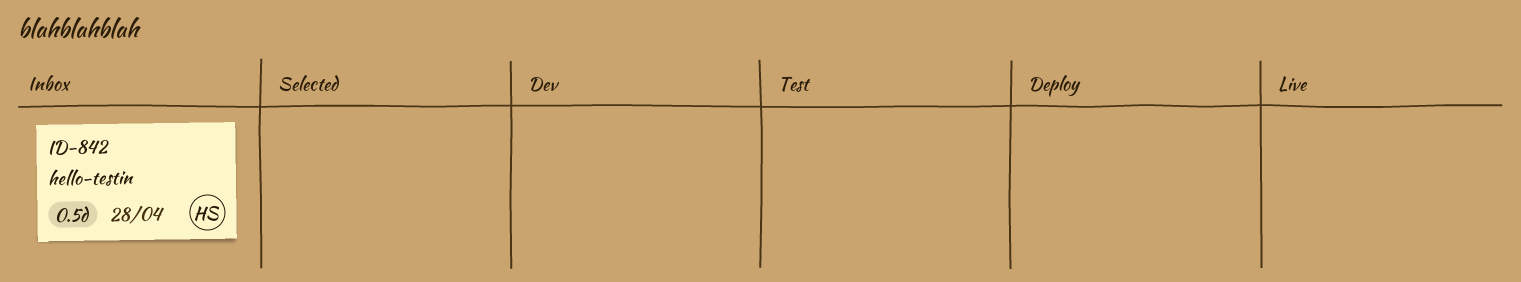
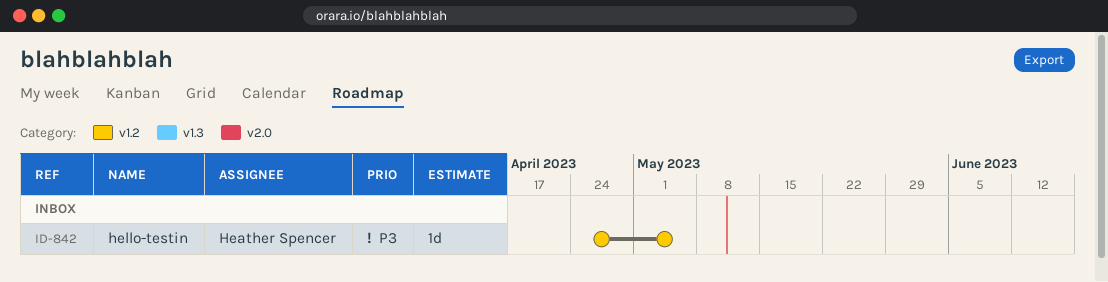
ID-842, estimate: 0.5d -> 1d
ID-842, due: Apr 28 -> May 5

